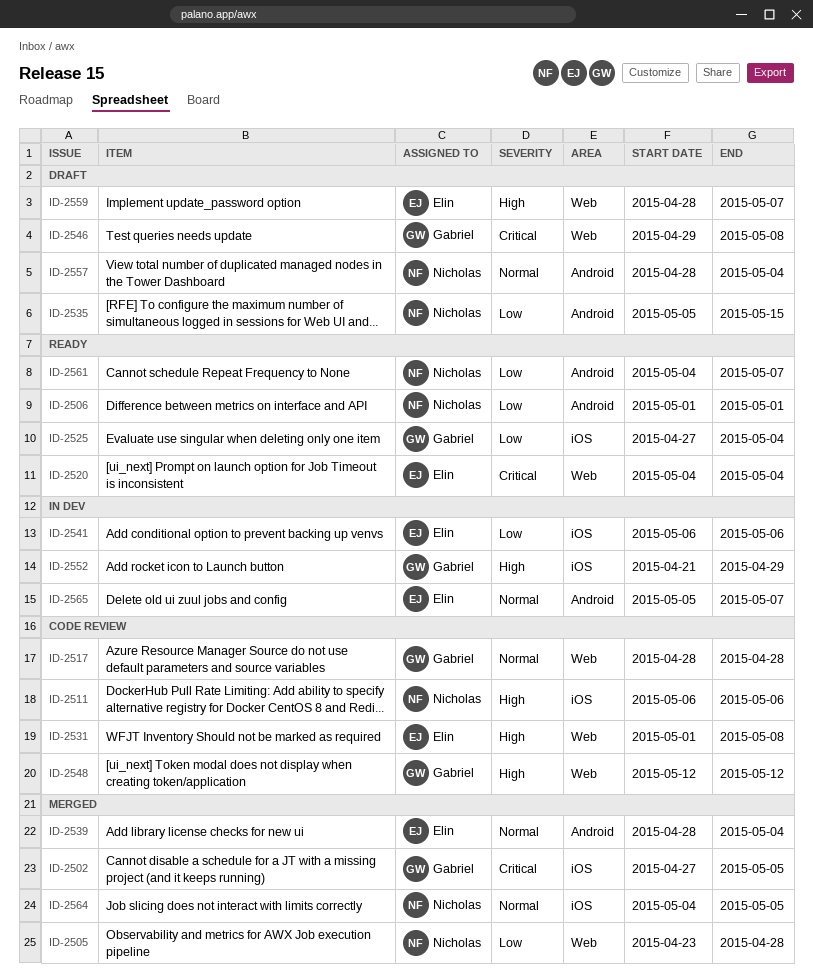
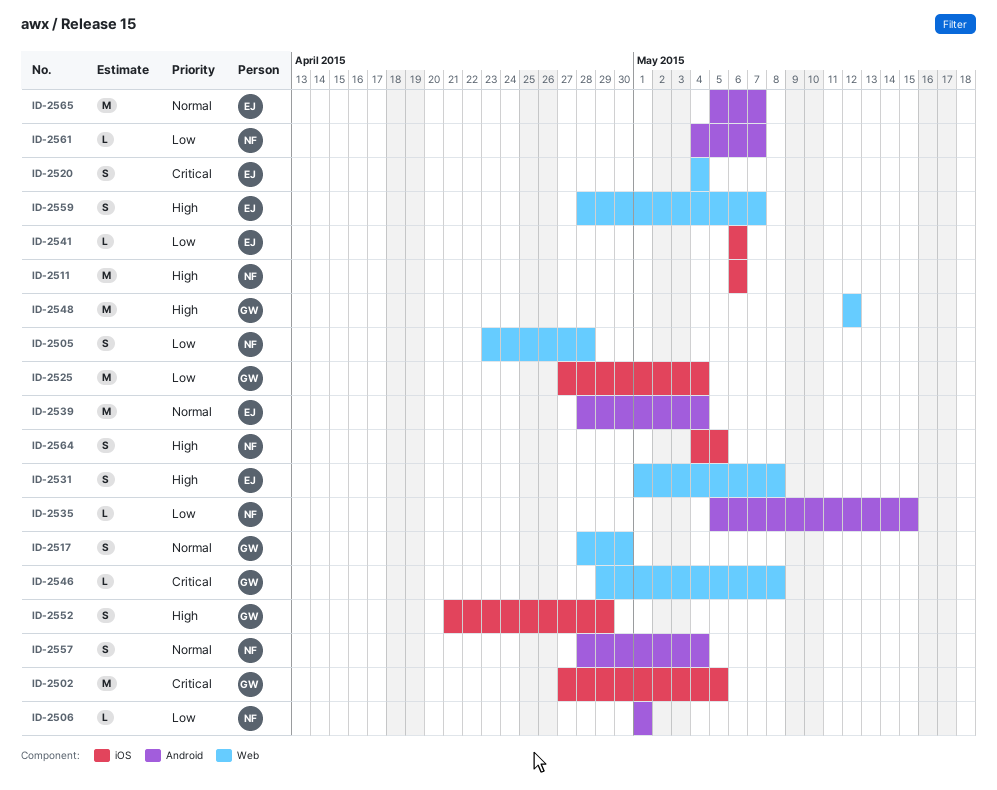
ID-2517, due: Apr 28 -> Apr 30
ID-2564, priority: Normal -> High

